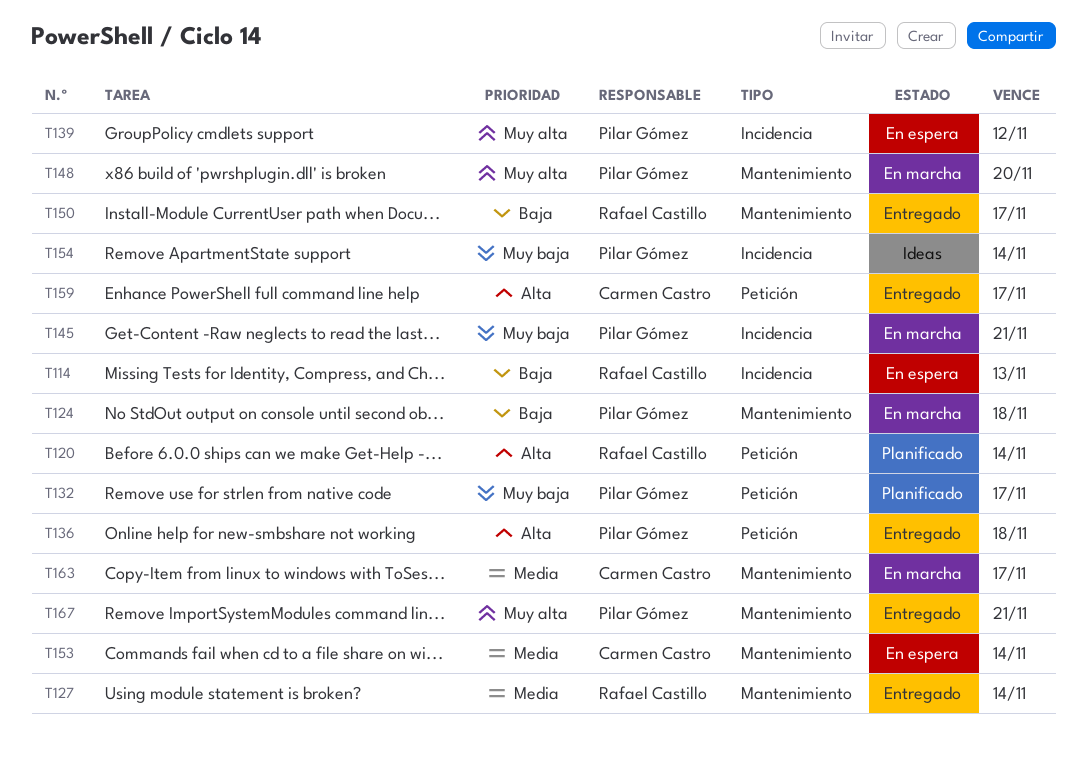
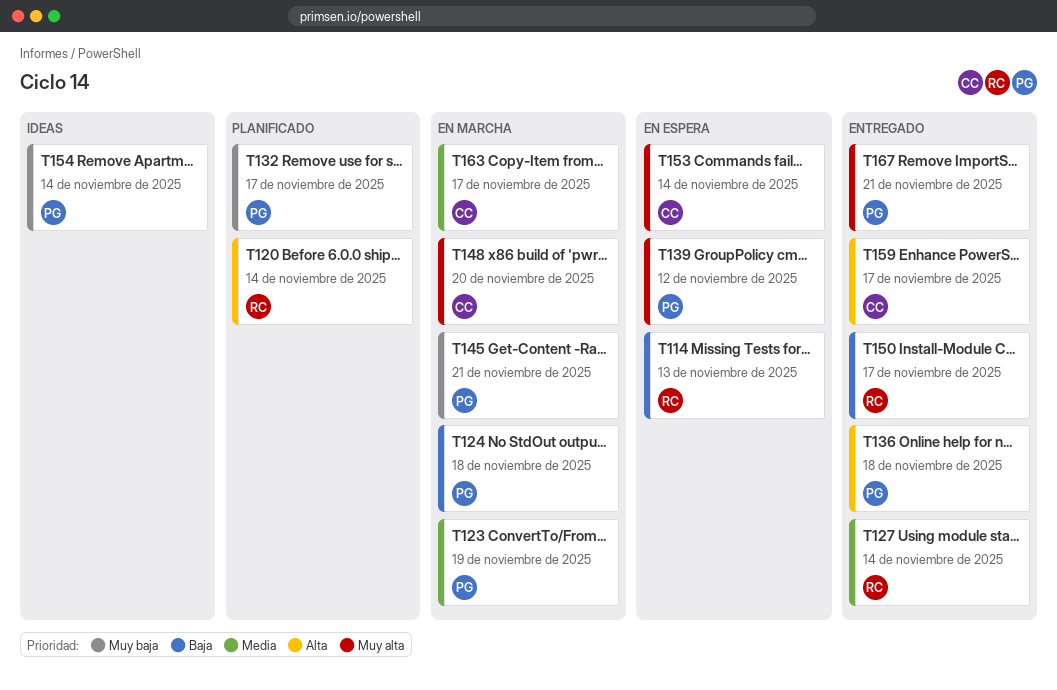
T123: none -> present
T148, owner: Pilar Gómez -> Carmen Castro
T153, priority: Media -> Muy alta

